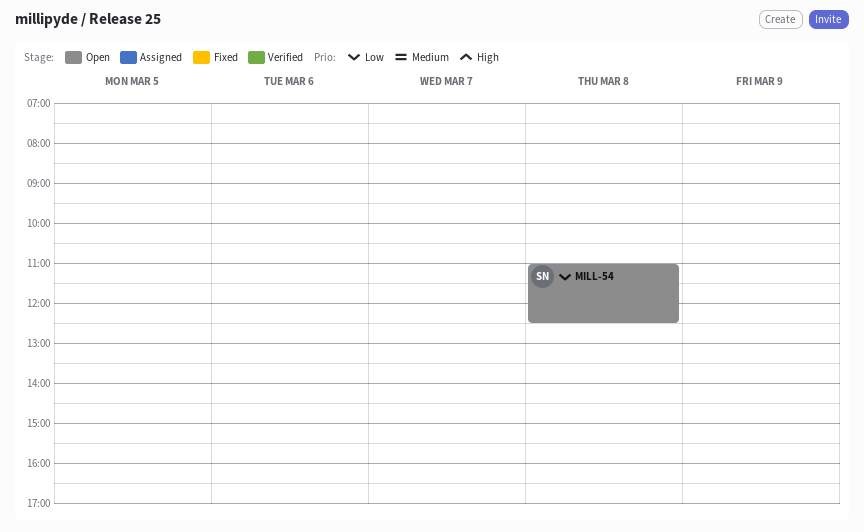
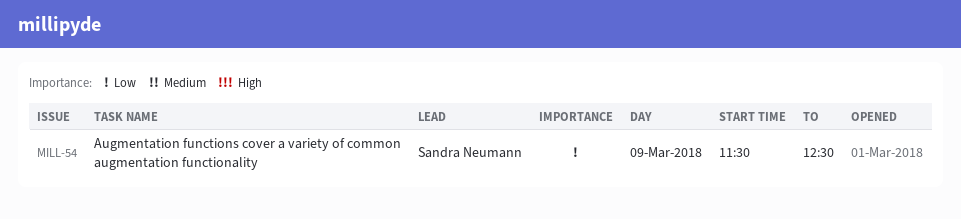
MILL-54, day: Mar 8 -> Mar 9
MILL-54, begins: 11:00 -> 11:30

